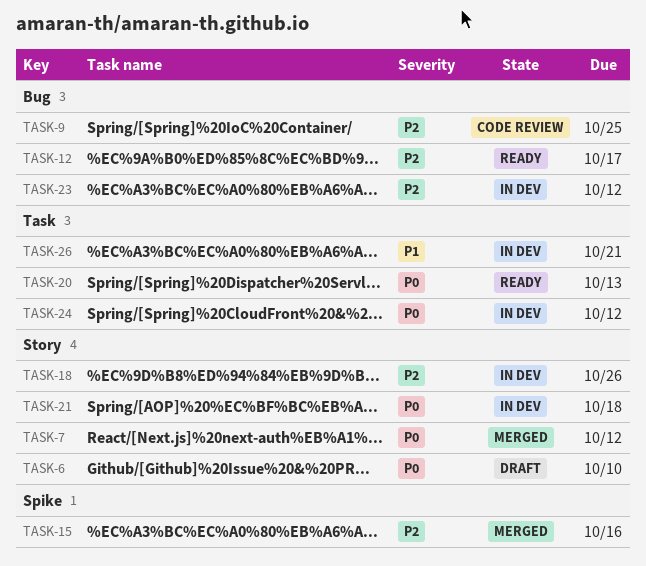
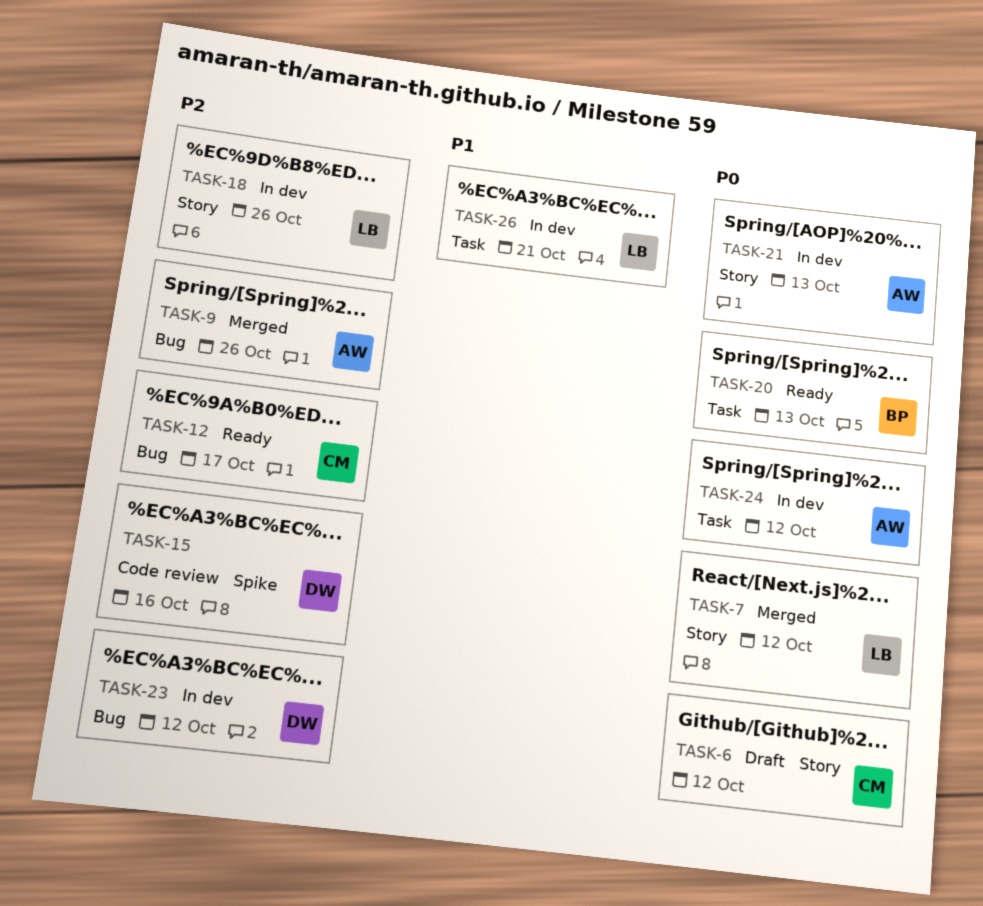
TASK-6, due: Oct 10 -> Oct 12
TASK-9, status: Code review -> Merged
TASK-9, due: Oct 25 -> Oct 26
TASK-15, status: Merged -> Code review
TASK-21, due: Oct 18 -> Oct 13

